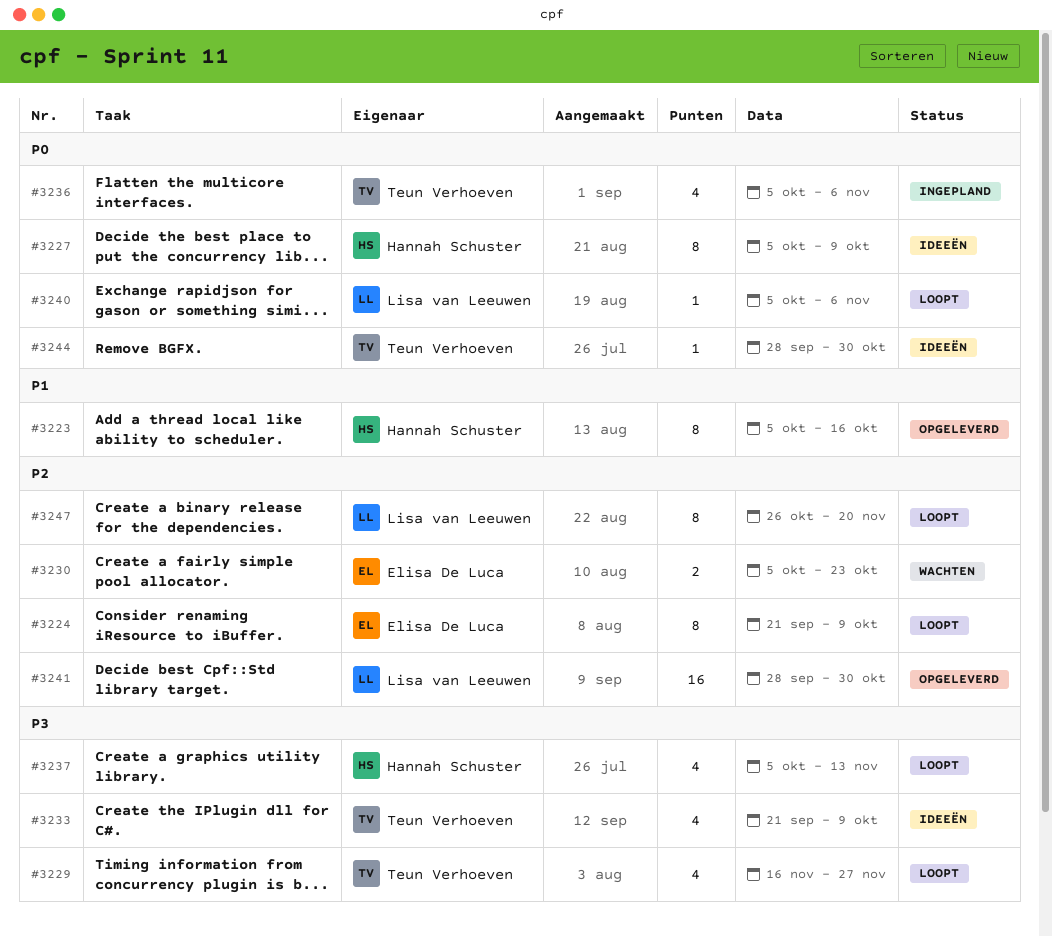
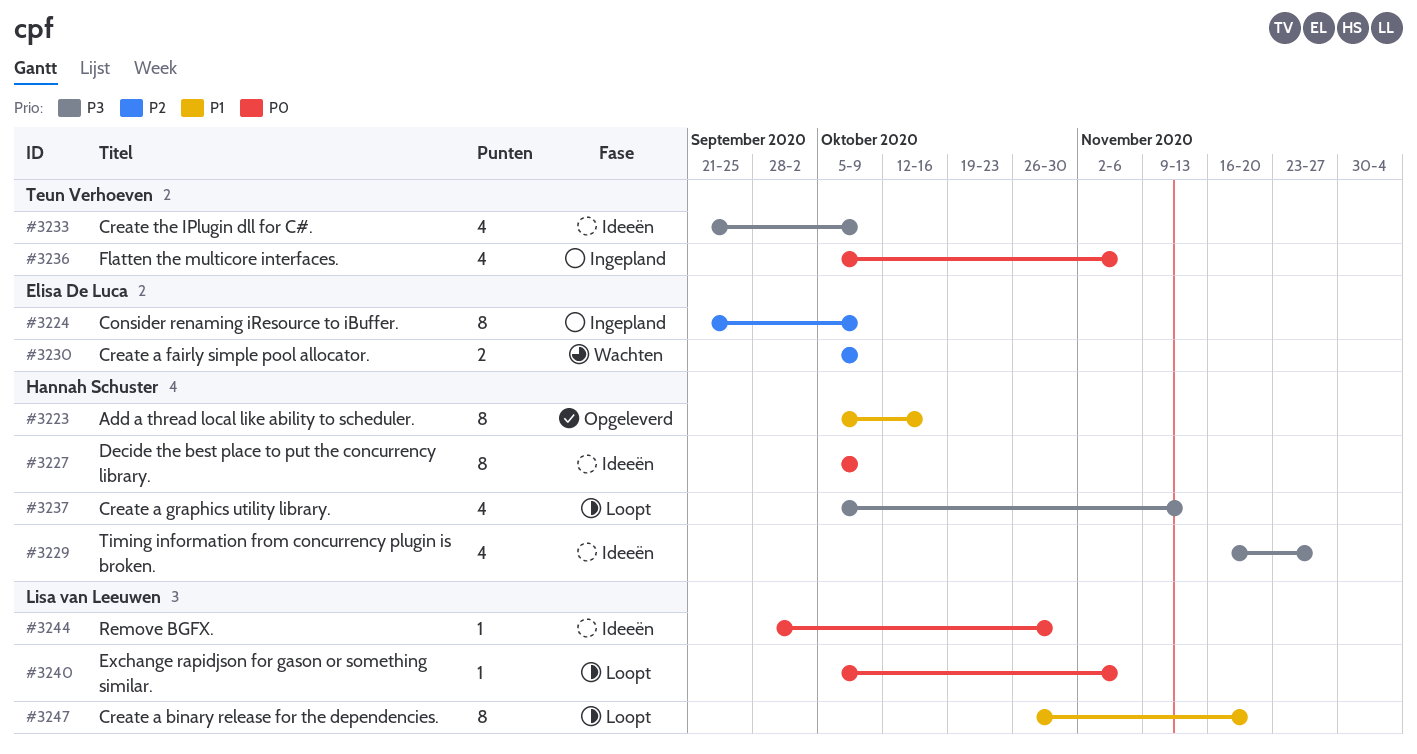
#3224, status: Loopt -> Ingepland
#3229, status: Loopt -> Ideeën
#3229, owner: Teun Verhoeven -> Hannah Schuster
#3230, due: Oct 23 -> Oct 9
#3241: present -> none
#3244, owner: Teun Verhoeven -> Lisa van Leeuwen
#3247, priority: P2 -> P1

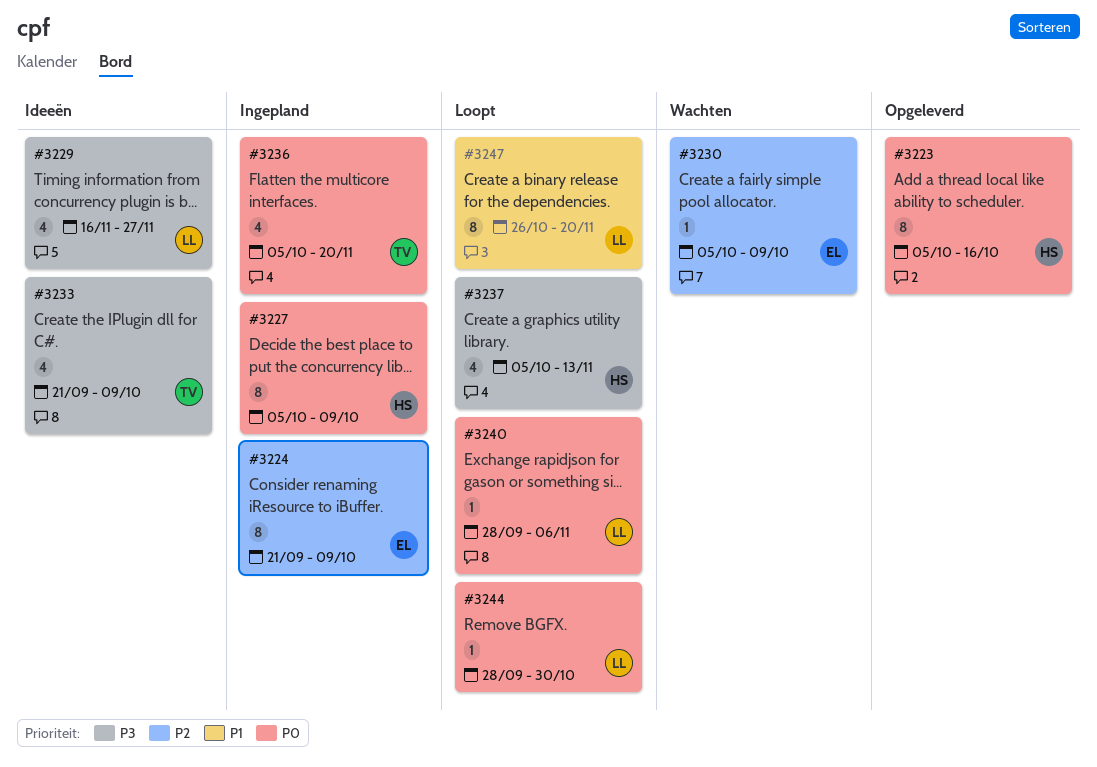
#3223, priority: P1 -> P0
#3227, status: Ideeën -> Ingepland
#3229, owner: Hannah Schuster -> Lisa van Leeuwen
#3230, estimate: 2 -> 1
#3236, due: Nov 6 -> Nov 20
#3240, start: Oct 5 -> Sep 28
#3244, status: Ideeën -> Loopt

